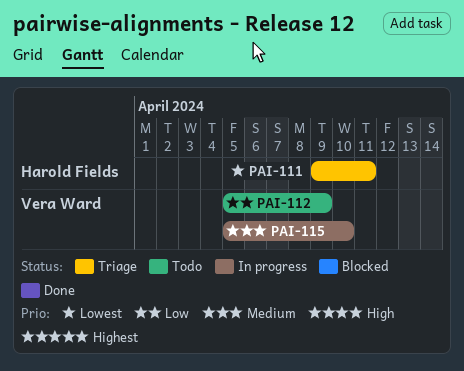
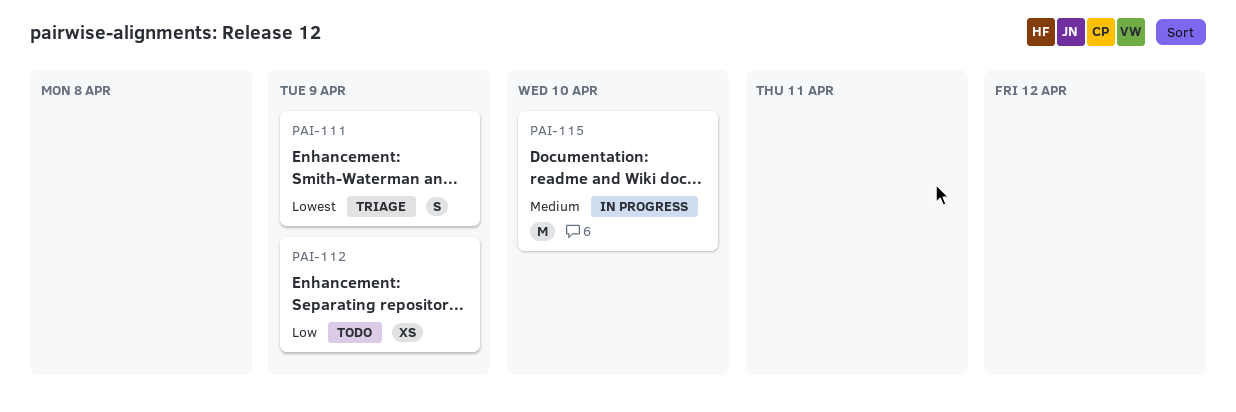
PAI-111, due: Apr 11 -> Apr 9

